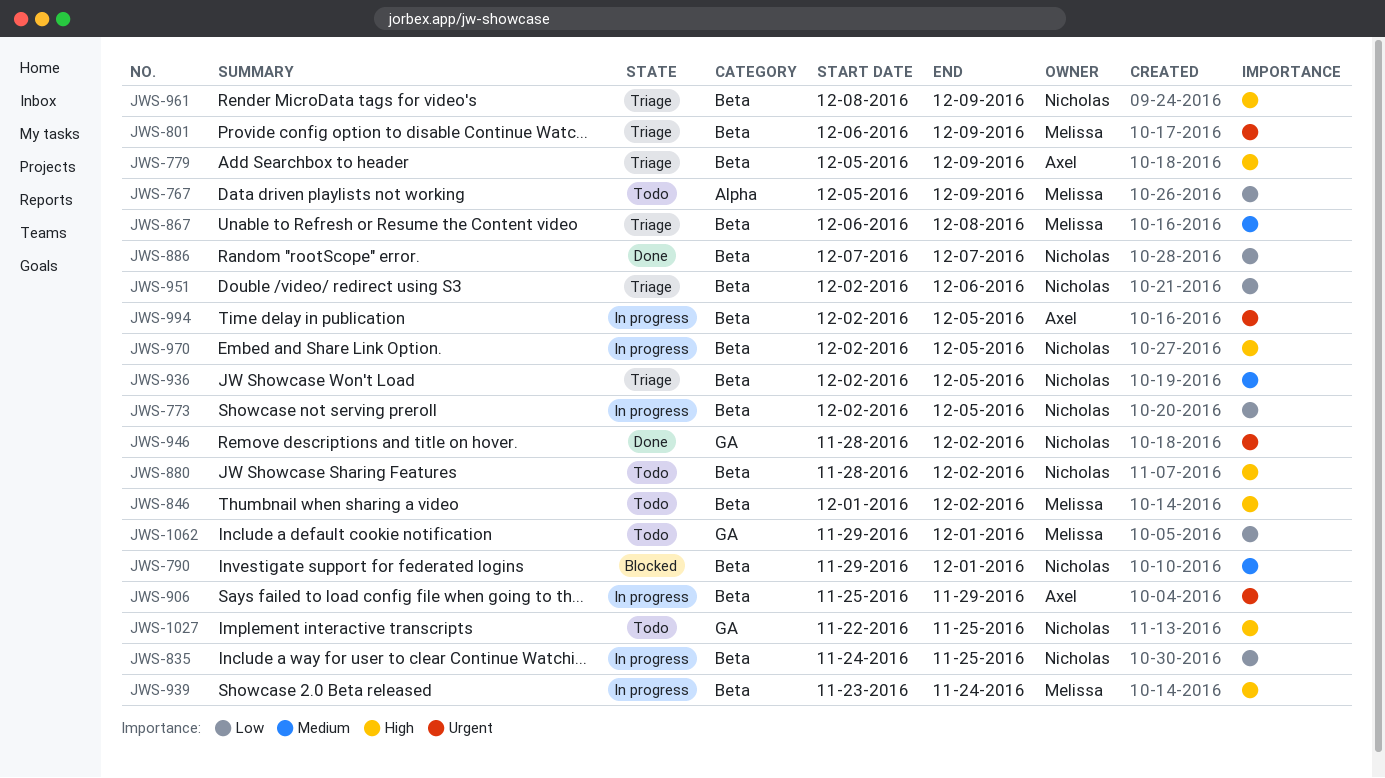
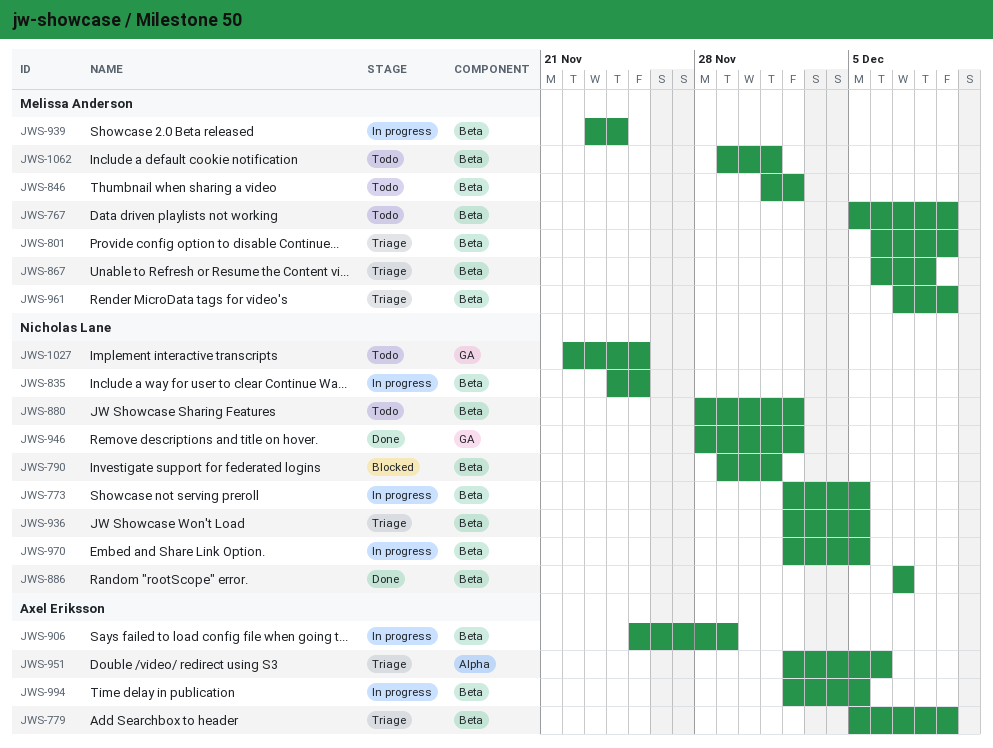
JWS-767, label: Alpha -> Beta
JWS-951, owner: Nicholas Lane -> Axel Eriksson
JWS-951, label: Beta -> Alpha
JWS-961, owner: Nicholas Lane -> Melissa Anderson
JWS-961, start: Dec 8 -> Dec 7
JWS-1062, label: GA -> Beta

